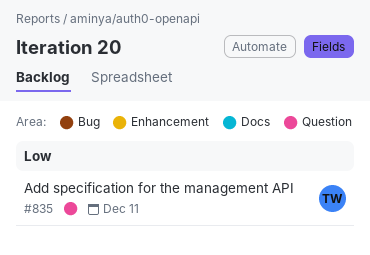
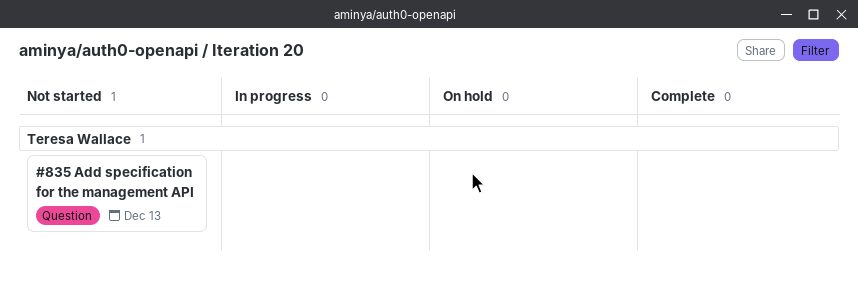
#835, due: Dec 11 -> Dec 13

